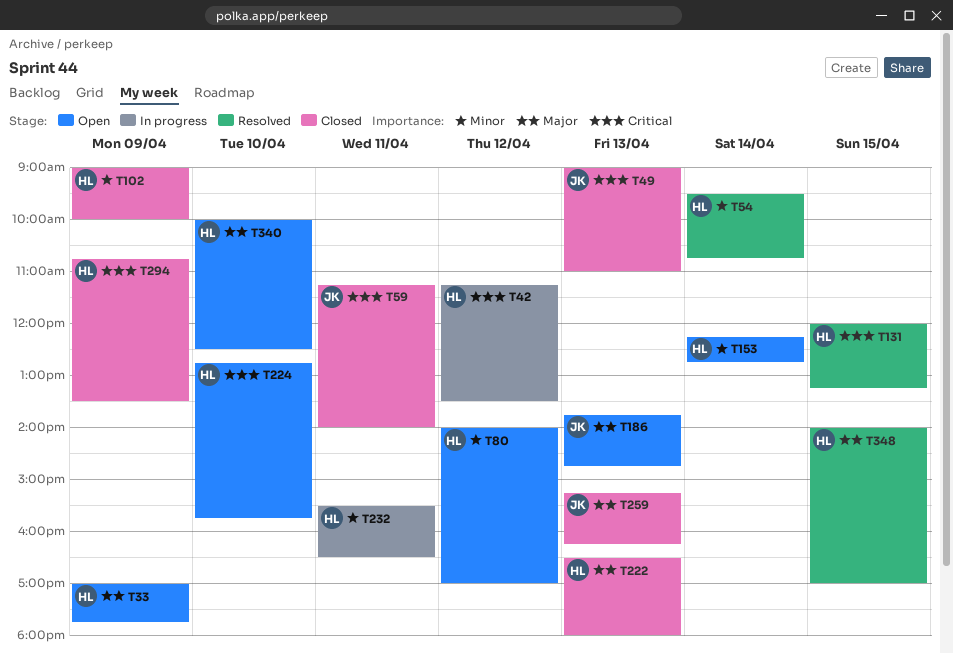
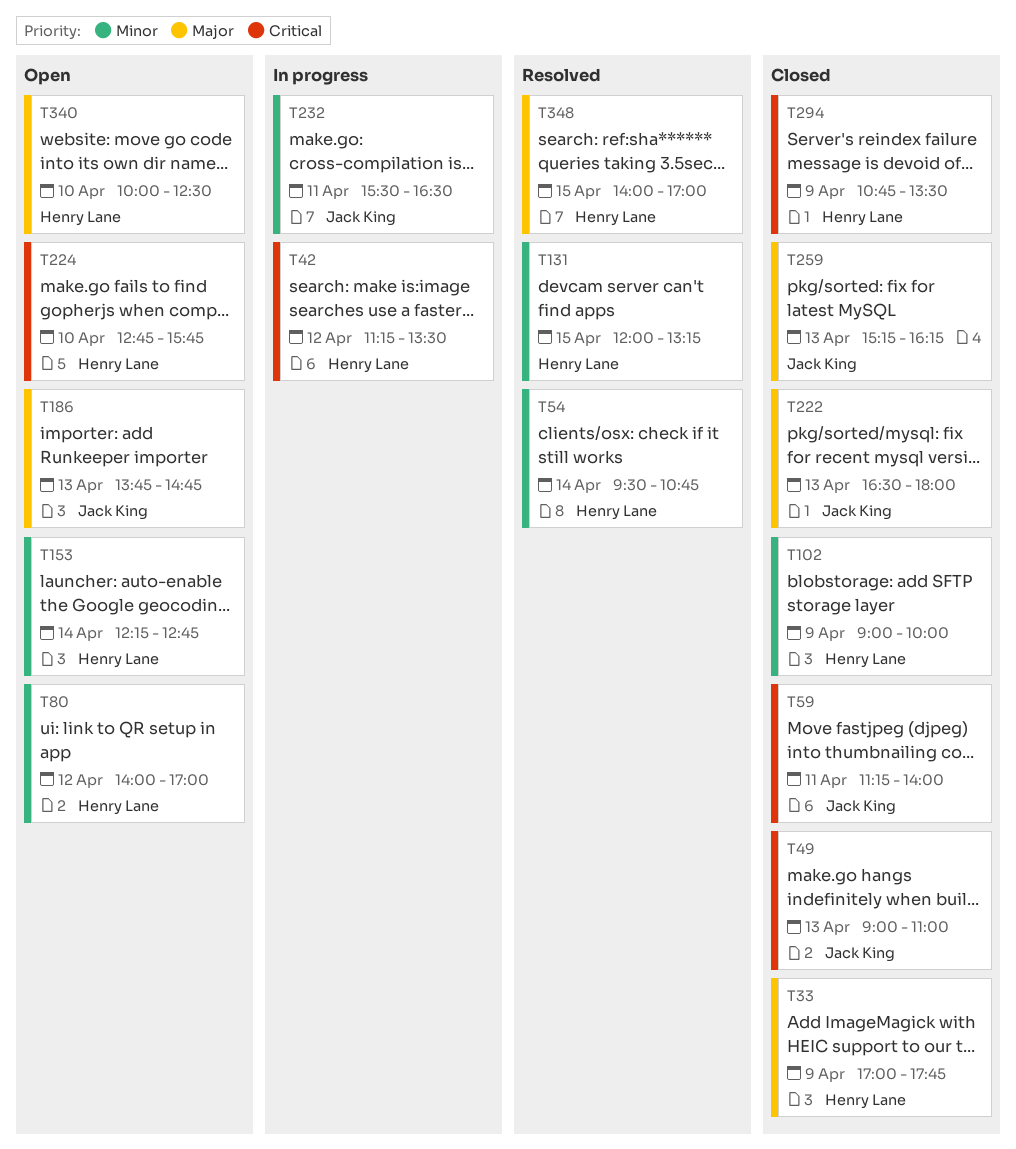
T33, status: Open -> Closed
T131, priority: Critical -> Minor
T222, owner: Henry Lane -> Jack King
T232, owner: Henry Lane -> Jack King

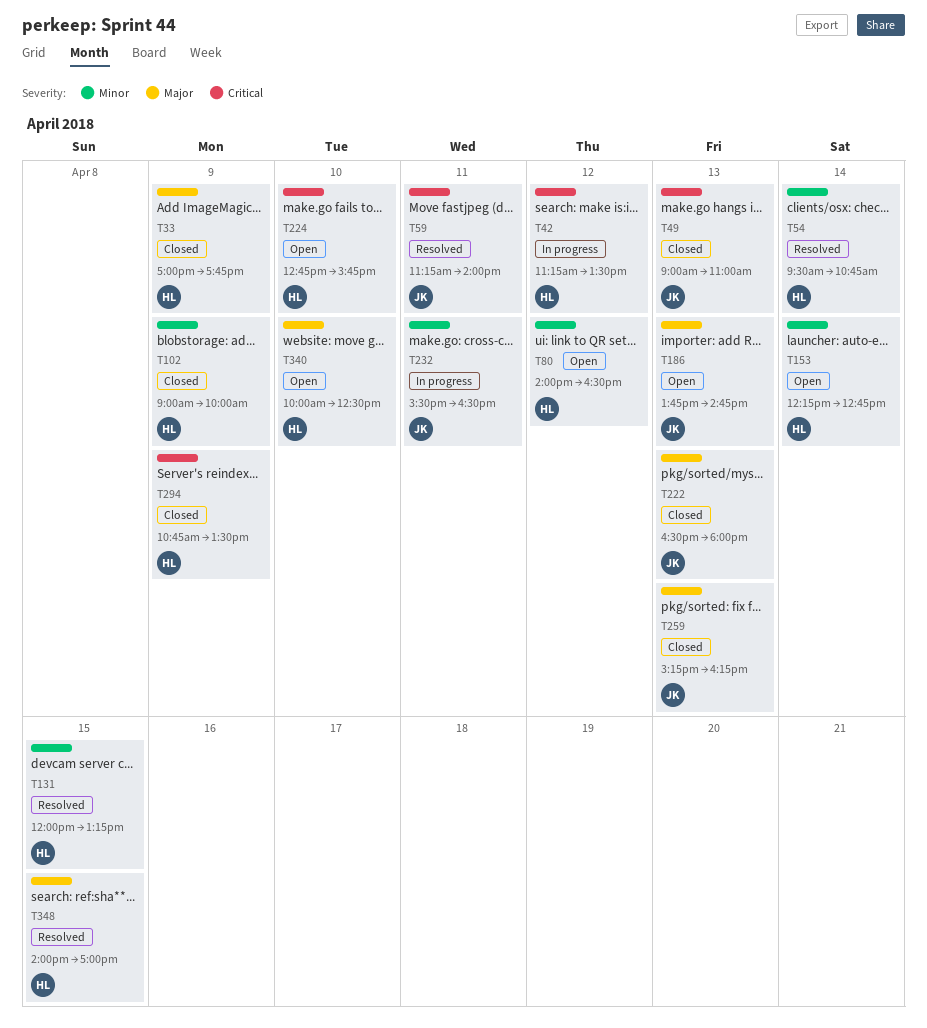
T59, status: Closed -> Resolved
T80, ends: 17:00 -> 16:30

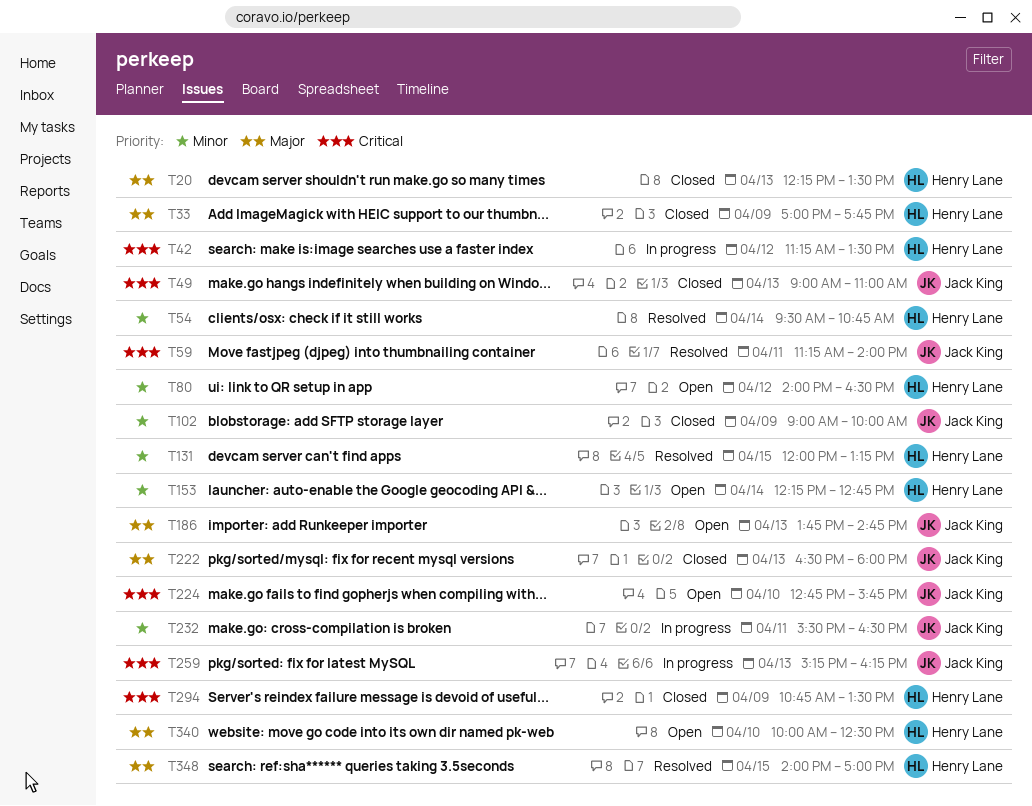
T20: none -> present
T102, owner: Henry Lane -> Jack King
T224, owner: Henry Lane -> Jack King
T259, status: Closed -> In progress
T259, priority: Major -> Critical

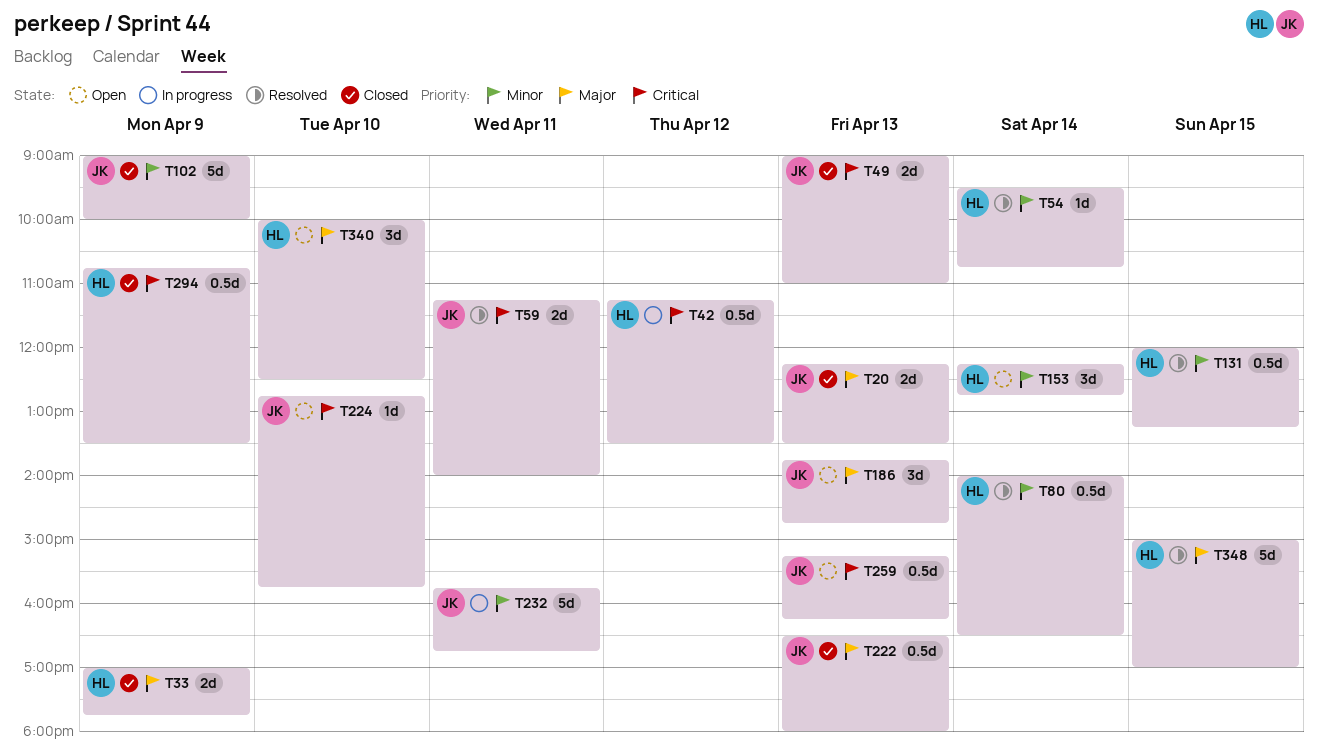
T20, owner: Henry Lane -> Jack King
T80, status: Open -> Resolved
T80, day: Apr 12 -> Apr 14
T232, begins: 15:30 -> 15:45
T232, ends: 16:30 -> 16:45
T259, status: In progress -> Open
T348, begins: 14:00 -> 15:00

